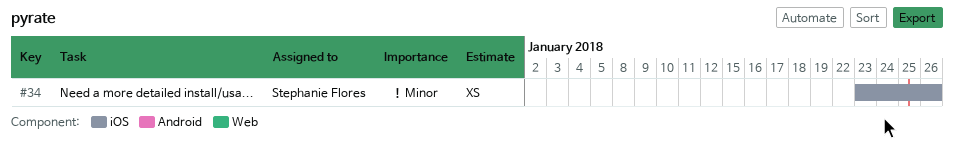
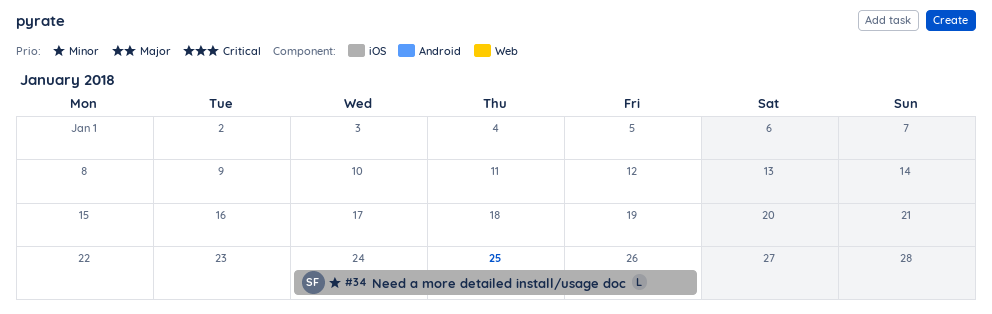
#34, estimate: XS -> L
#34, start: Jan 23 -> Jan 24

